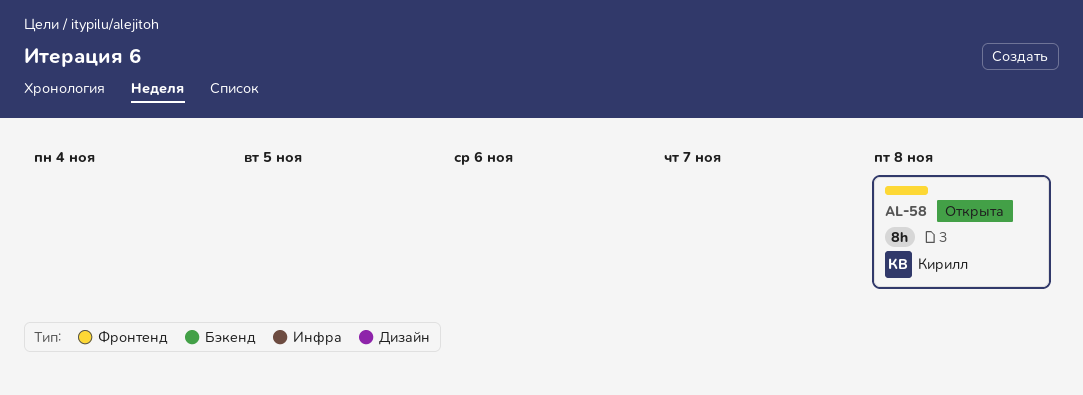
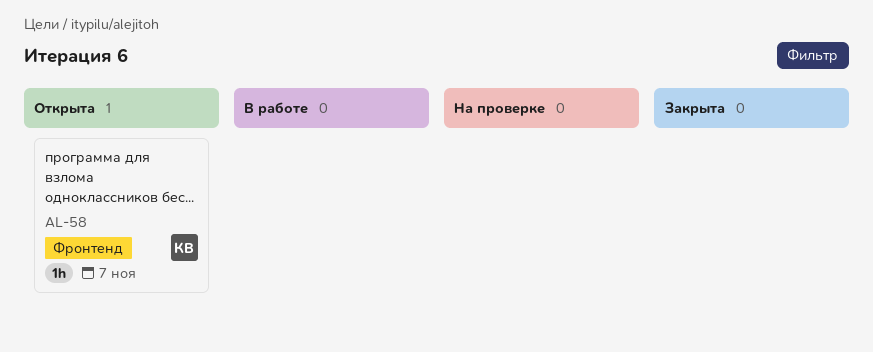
AL-58, estimate: 8h -> 1h
AL-58, due: Nov 8 -> Nov 7

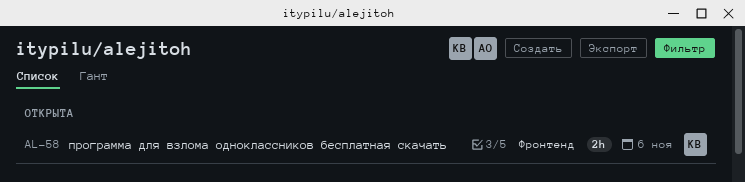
AL-58, estimate: 1h -> 2h
AL-58, due: Nov 7 -> Nov 6

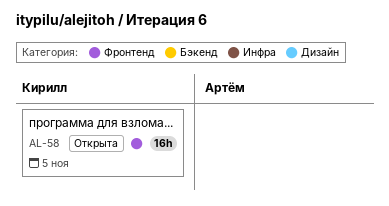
AL-58, estimate: 2h -> 16h
AL-58, due: Nov 6 -> Nov 5

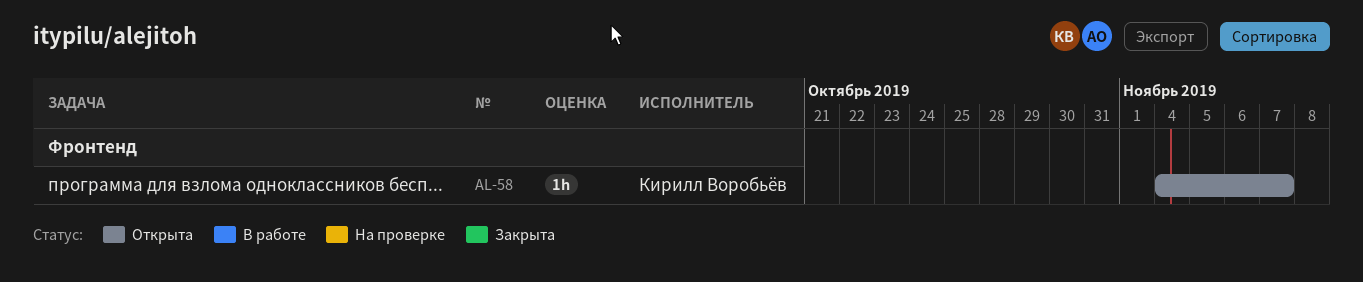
AL-58, estimate: 16h -> 1h
AL-58, due: Nov 5 -> Nov 7

